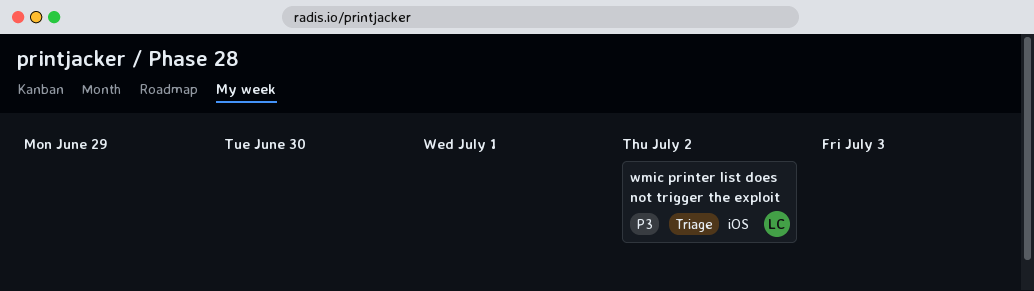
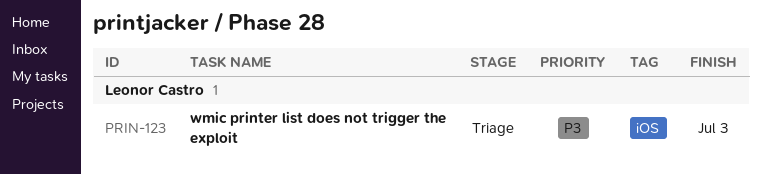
wmic printer list does not trigger the exploit, due: Jul 2 -> Jul 3

